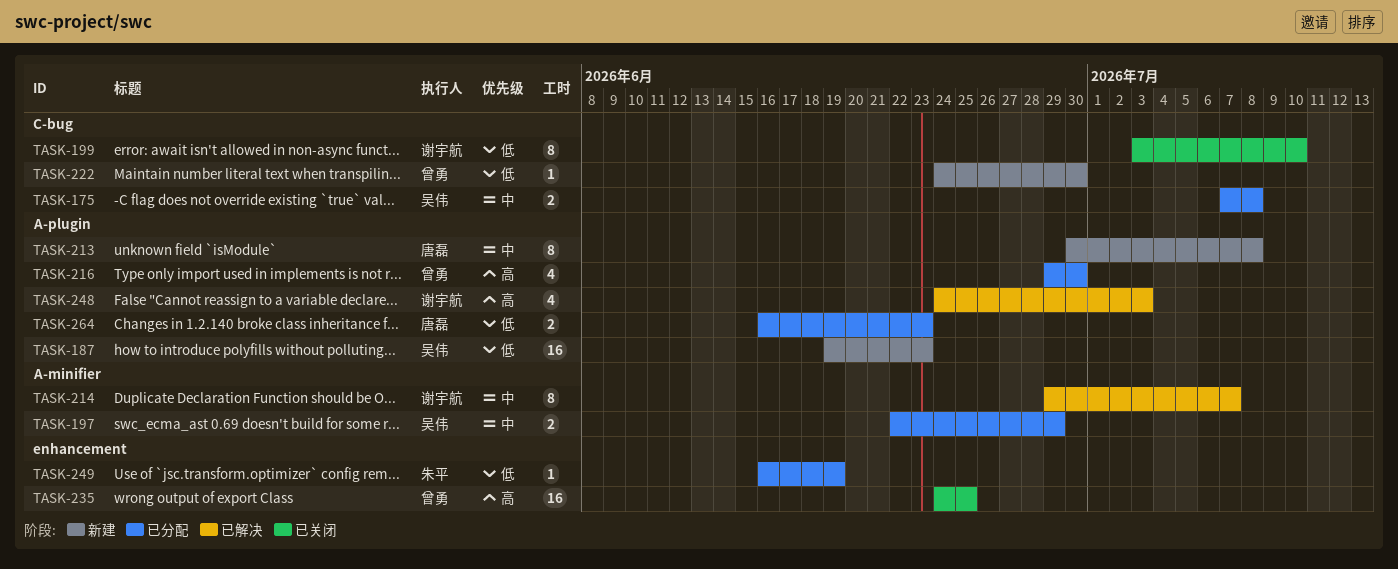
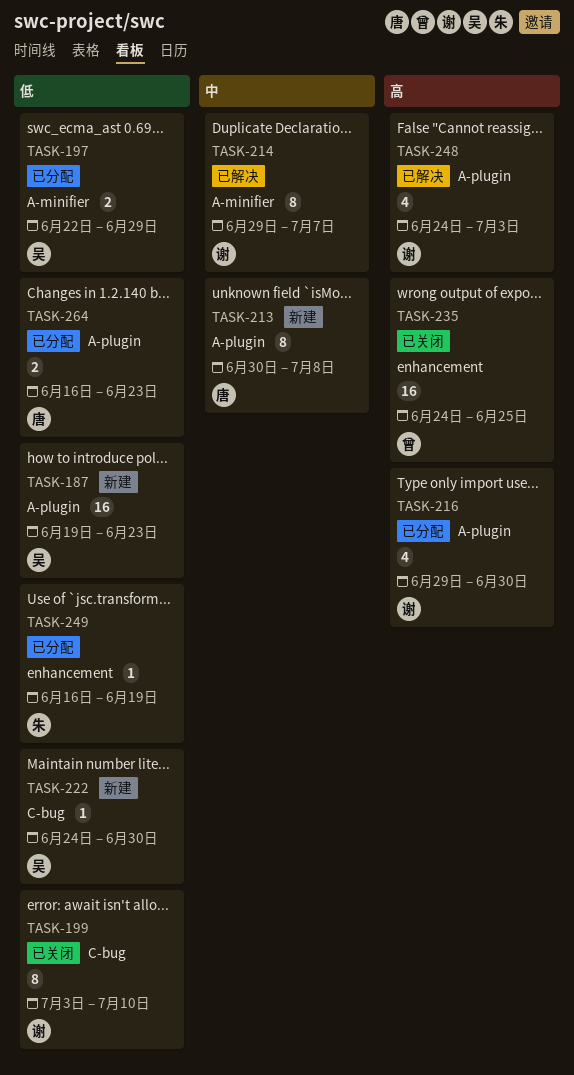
TASK-175: present -> none
TASK-197, priority: 中 -> 低
TASK-216, owner: 曾勇 -> 谢宇航
TASK-222, owner: 曾勇 -> 吴伟

